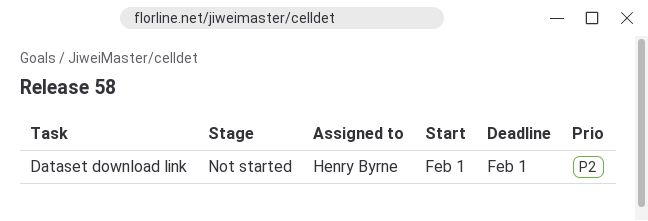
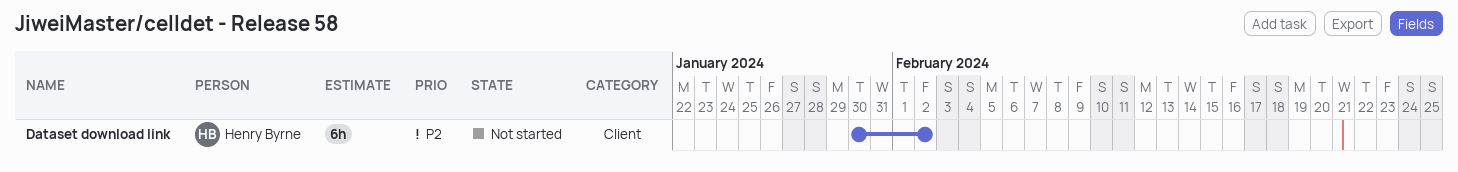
Dataset download link, start: Feb 1 -> Jan 30
Dataset download link, due: Feb 1 -> Feb 2

